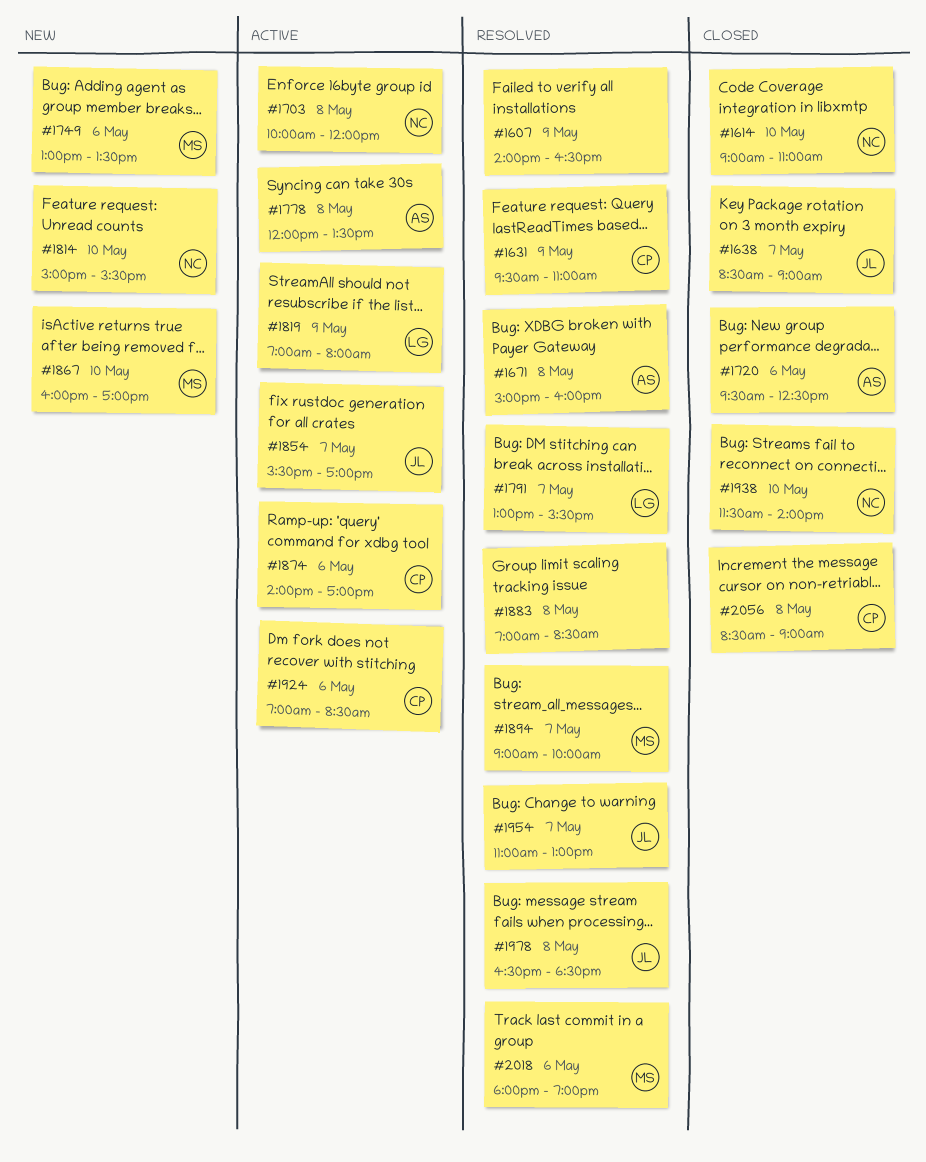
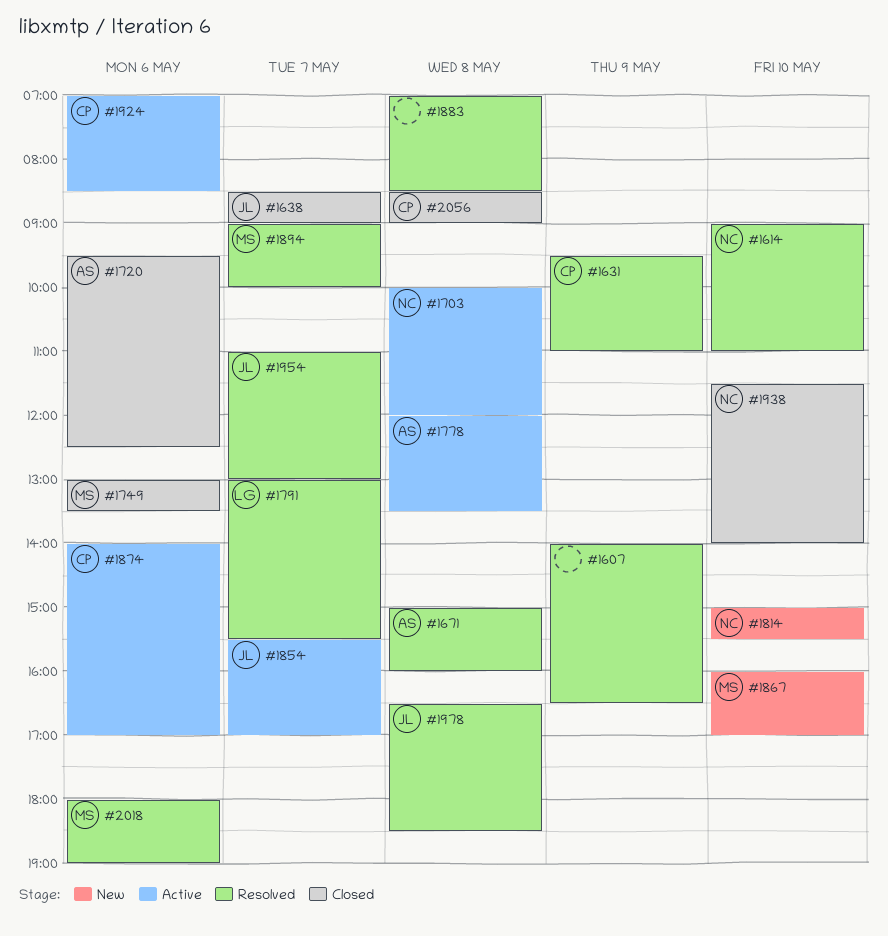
#1614, status: Closed -> Resolved
#1749, status: New -> Closed
#1819: present -> none

